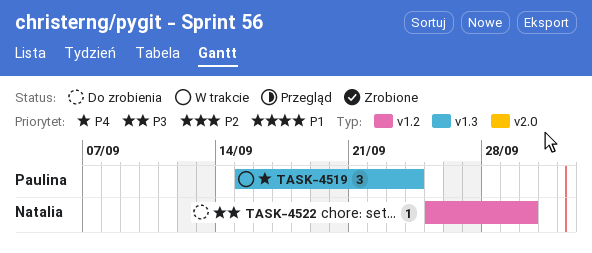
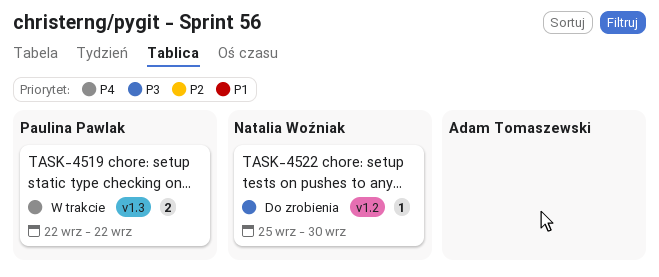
TASK-4519, estimate: 3 -> 2
TASK-4519, start: Sep 15 -> Sep 22
TASK-4519, due: Sep 24 -> Sep 22

